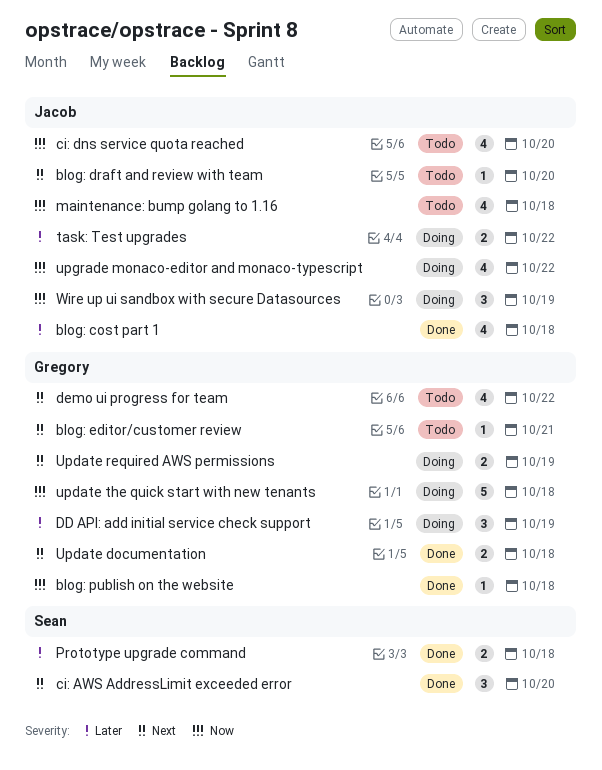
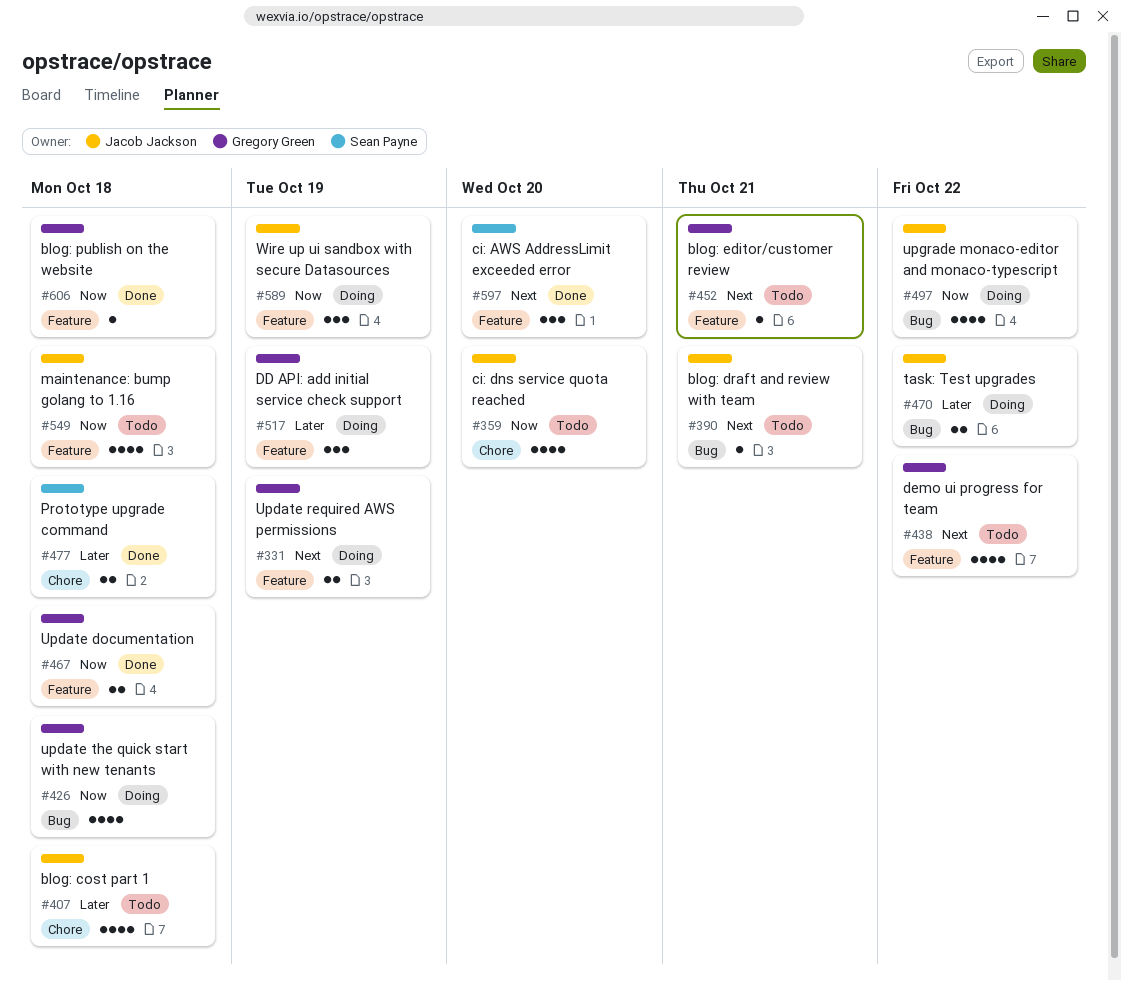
blog: cost part 1, status: Done -> Todo
blog: draft and review with team, due: Oct 20 -> Oct 21
Update documentation, priority: Next -> Now
update the quick start with new tenants, estimate: 5 -> 4

